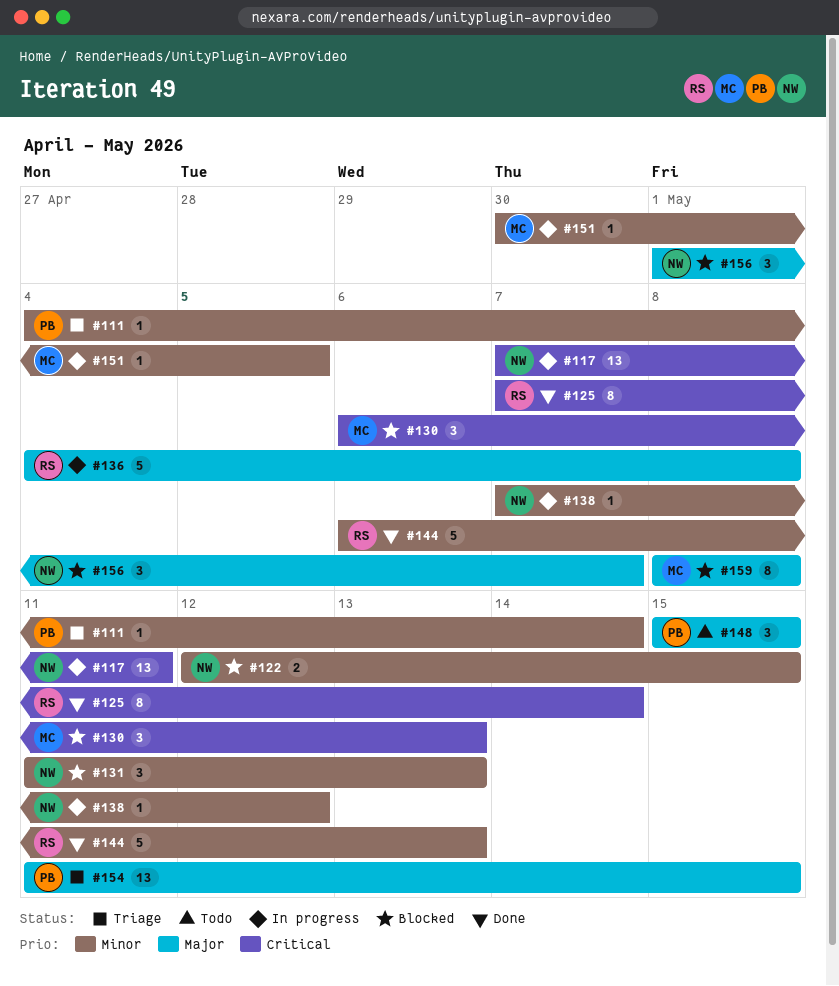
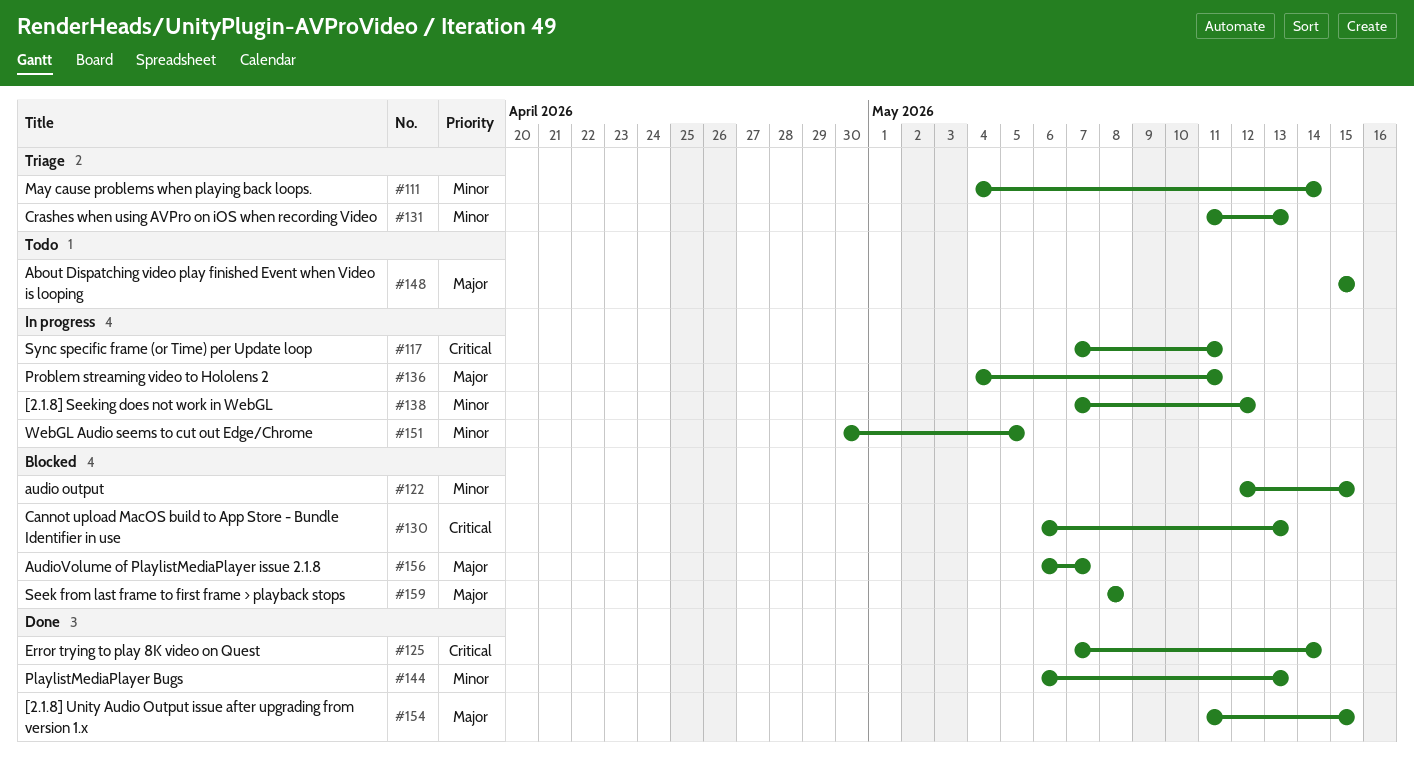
#131, status: Blocked -> Triage
#136, due: May 8 -> May 11
#154, status: Triage -> Done
#156, start: May 1 -> May 6

